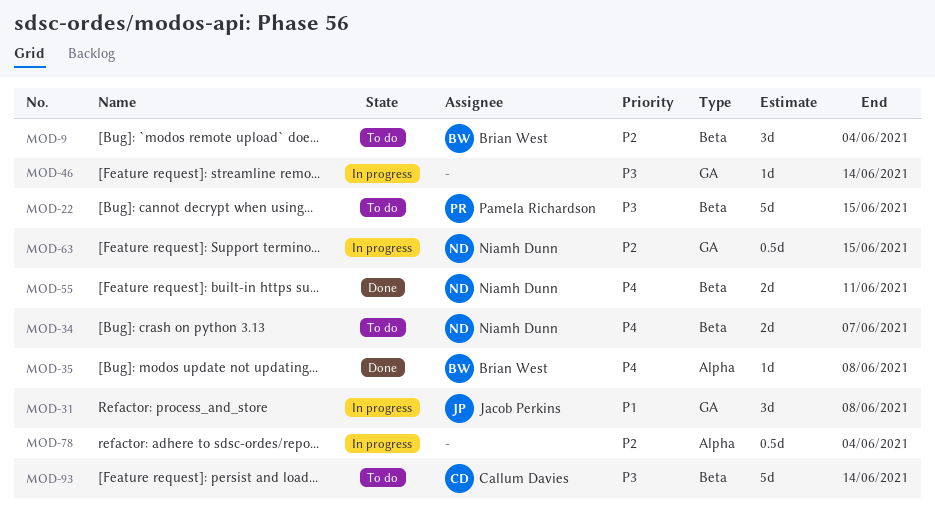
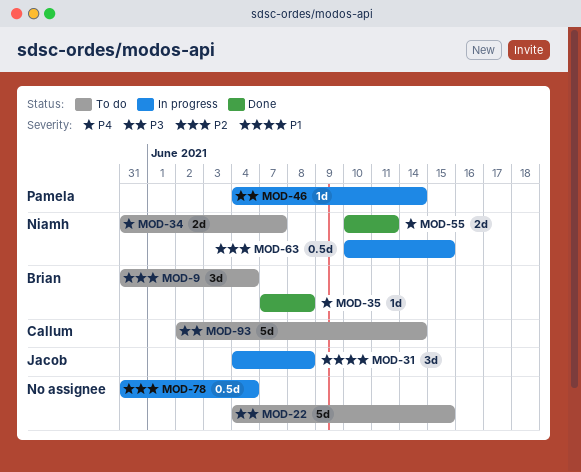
MOD-22, owner: Pamela Richardson -> none
MOD-46, owner: none -> Pamela Richardson

